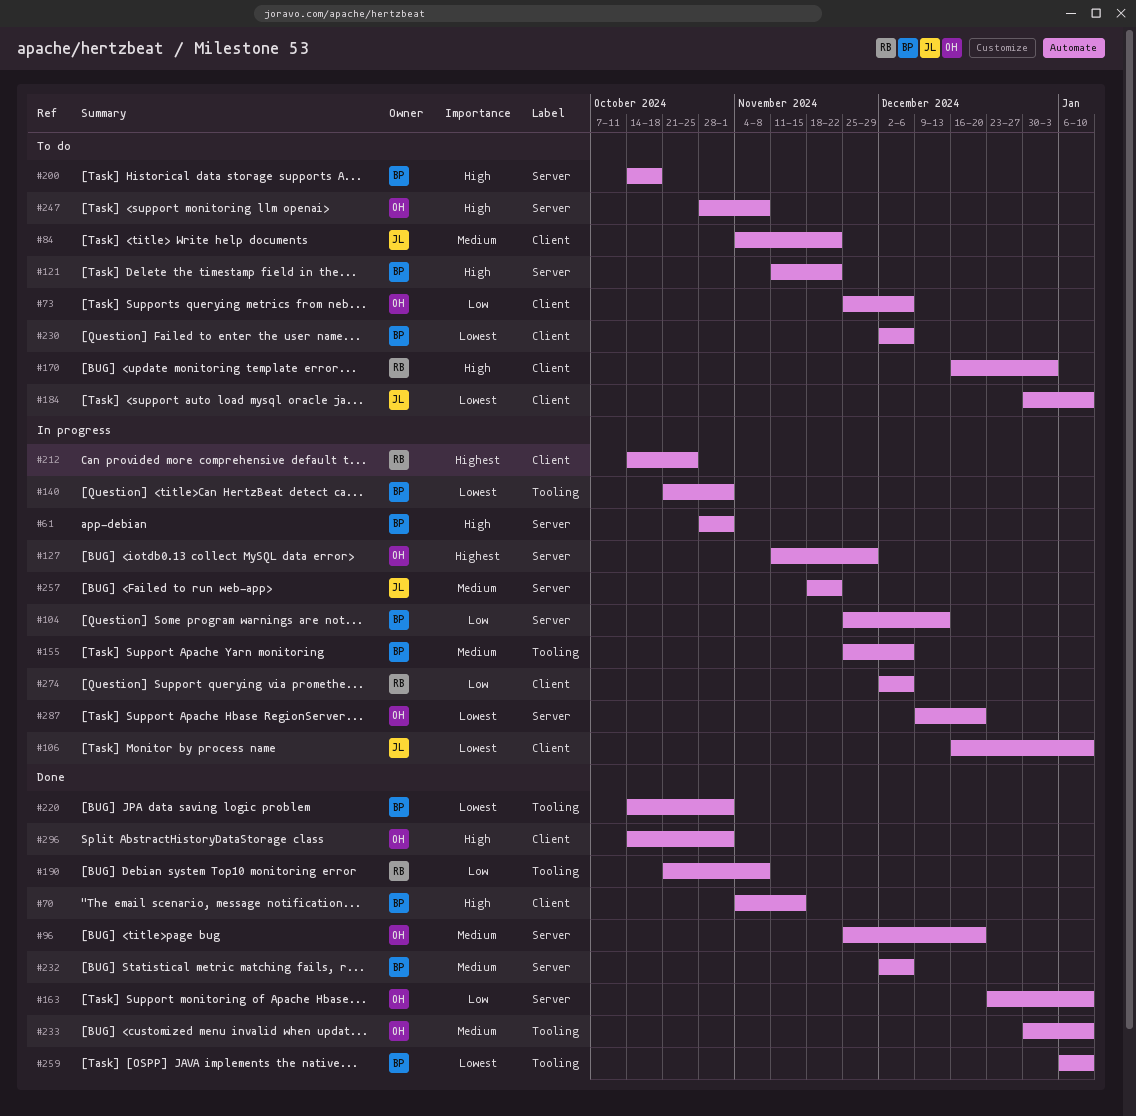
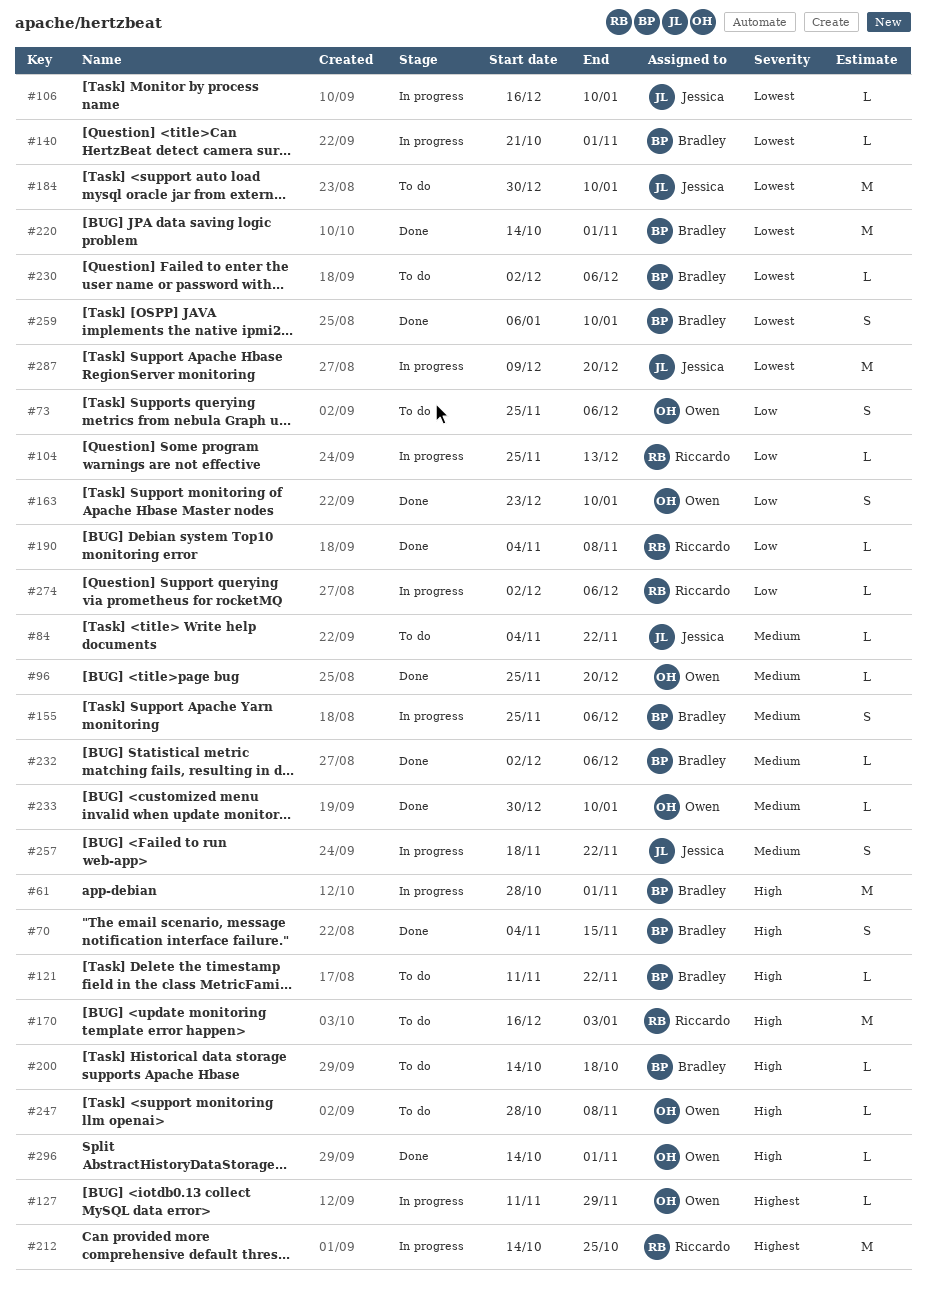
#104, owner: Bradley -> Riccardo
#190, start: Oct 21 -> Nov 4
#287, owner: Owen -> Jessica

